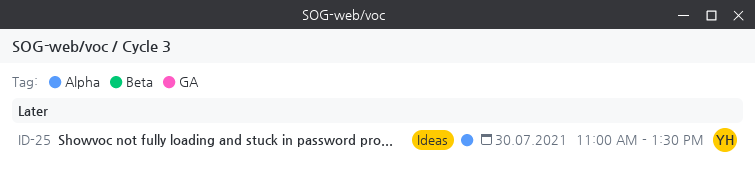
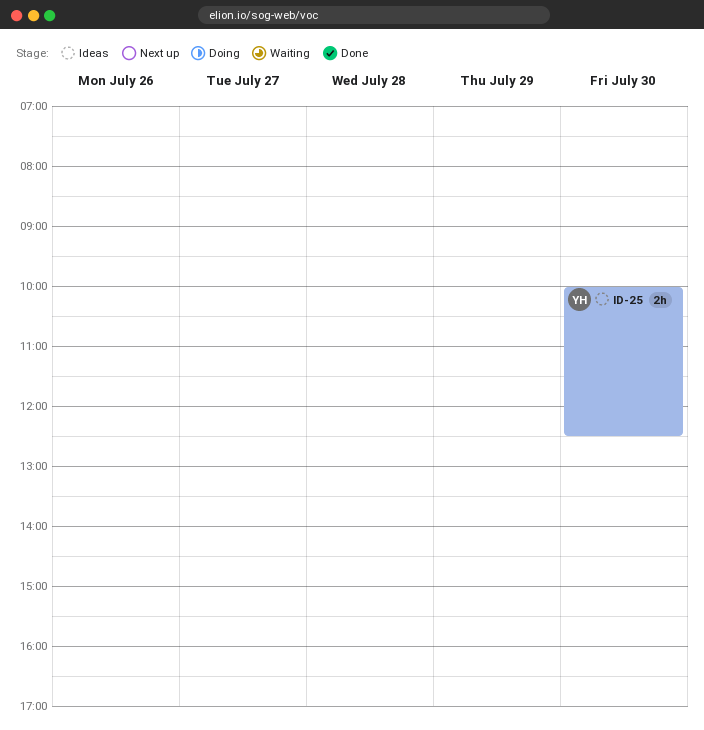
ID-25, begins: 11:00 -> 10:00
ID-25, ends: 13:30 -> 12:30

